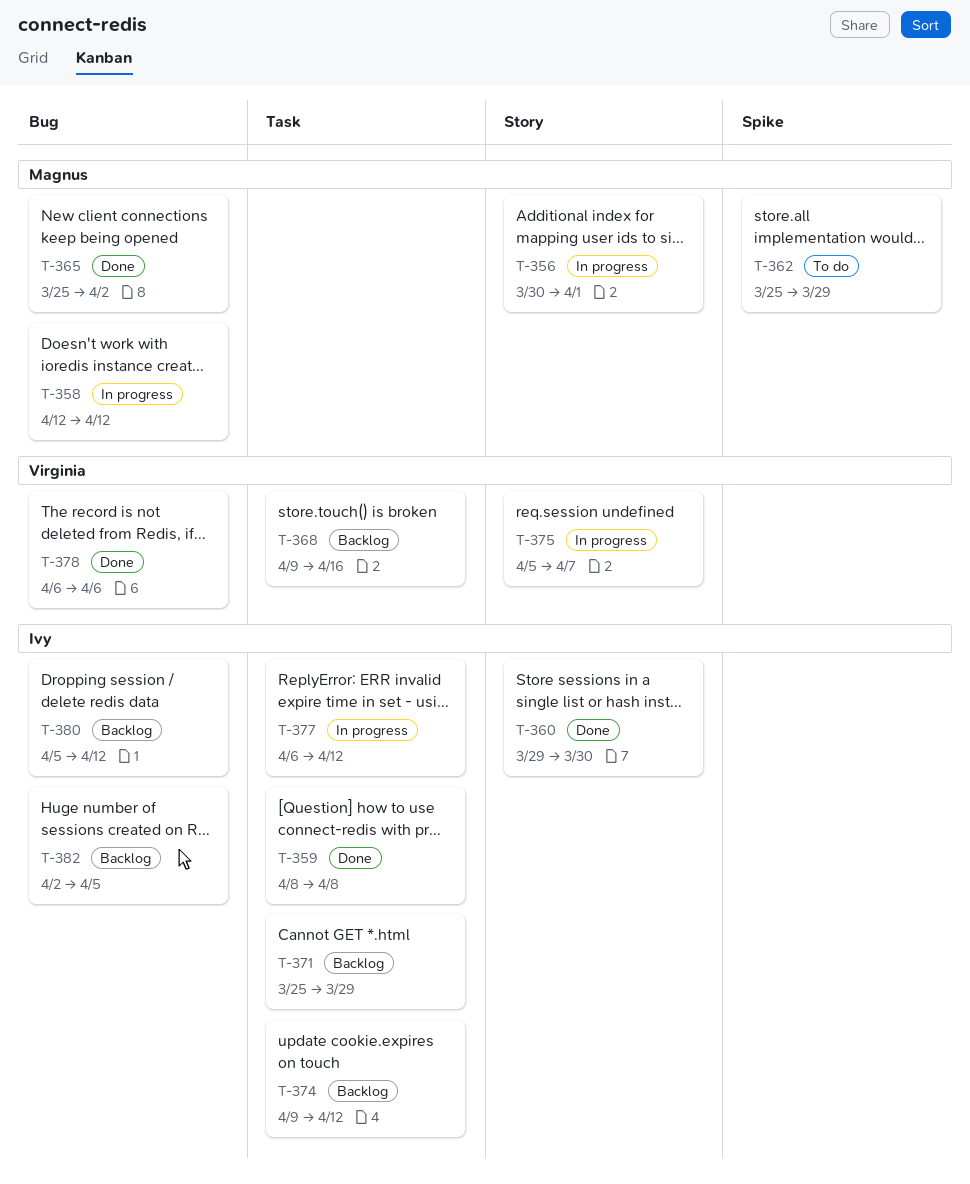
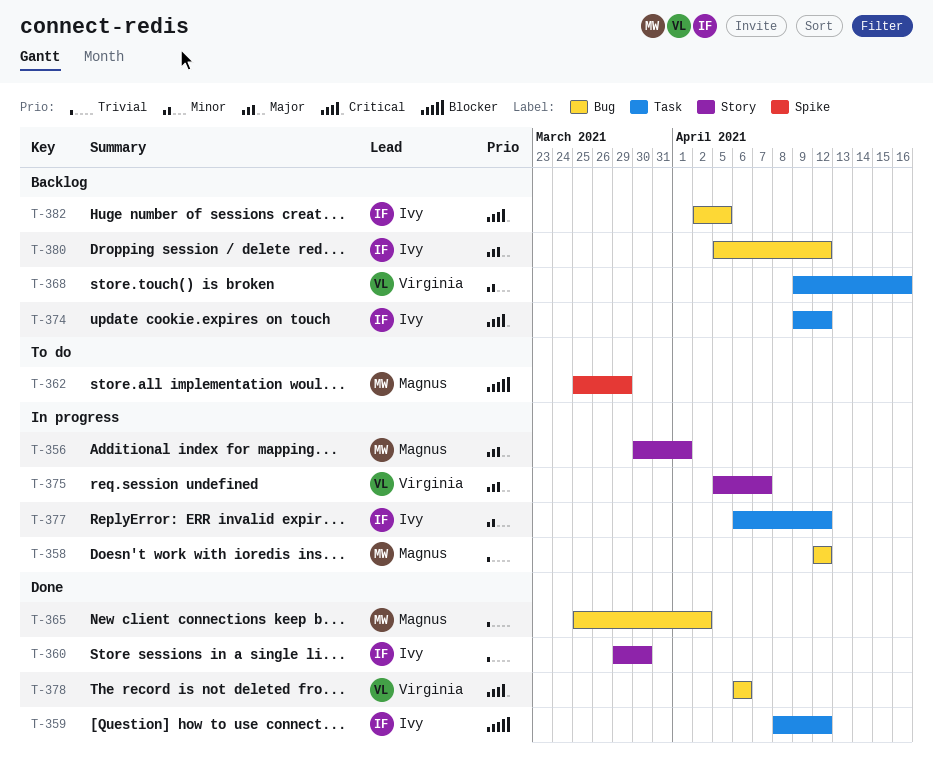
T-359, due: Apr 8 -> Apr 12
T-371: present -> none

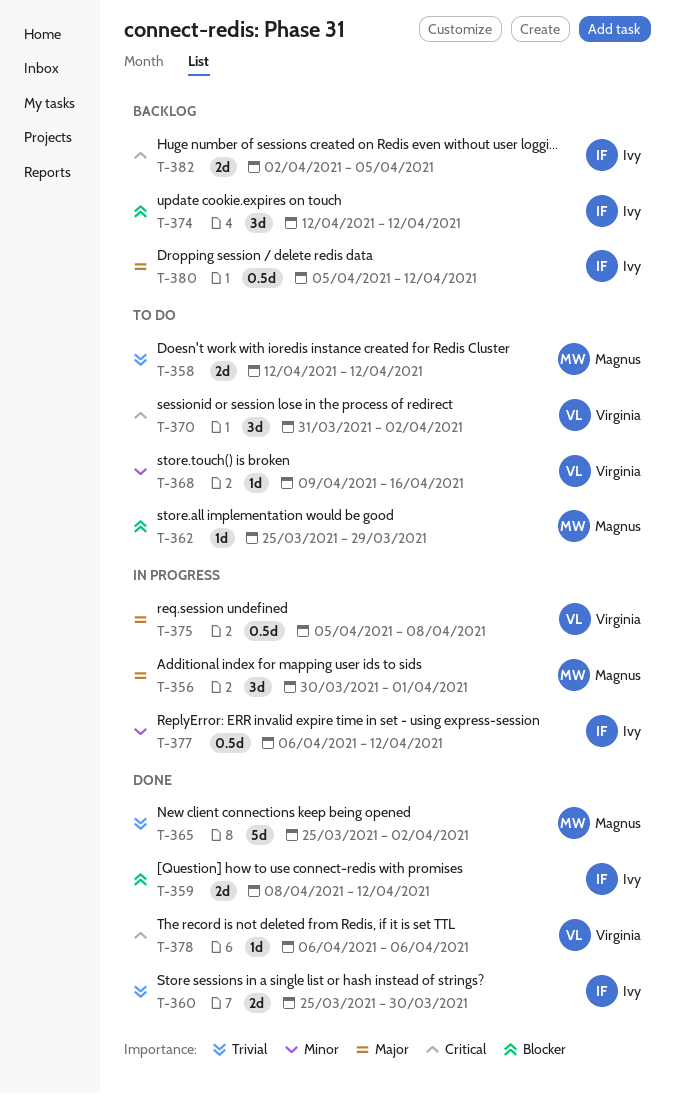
T-358, status: In progress -> To do
T-360, start: Mar 29 -> Mar 25
T-368, status: Backlog -> To do
T-370: none -> present
T-374, priority: Critical -> Blocker
T-374, start: Apr 9 -> Apr 12
T-375, due: Apr 7 -> Apr 8

